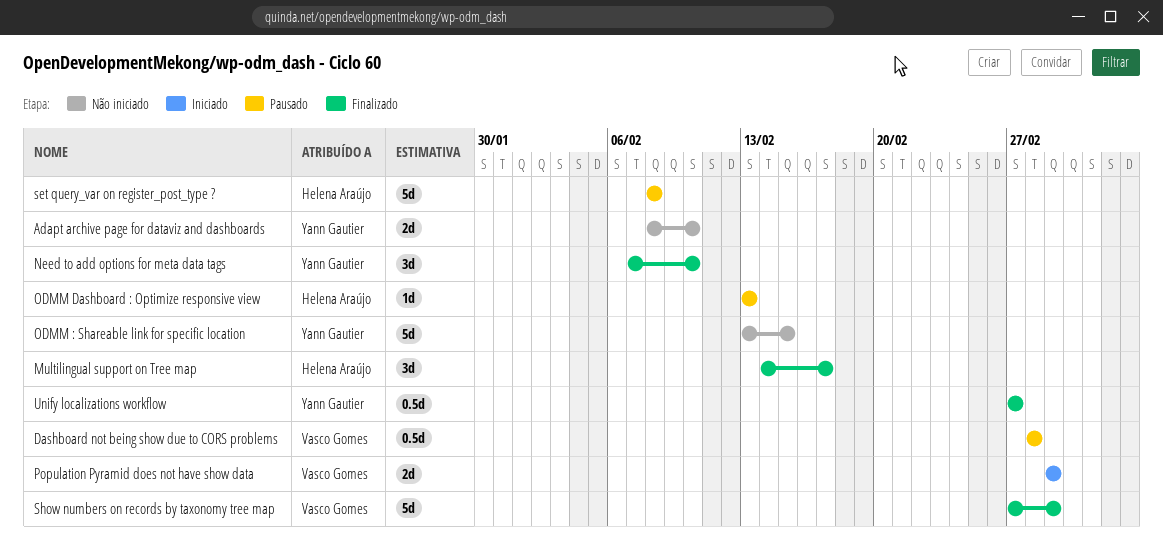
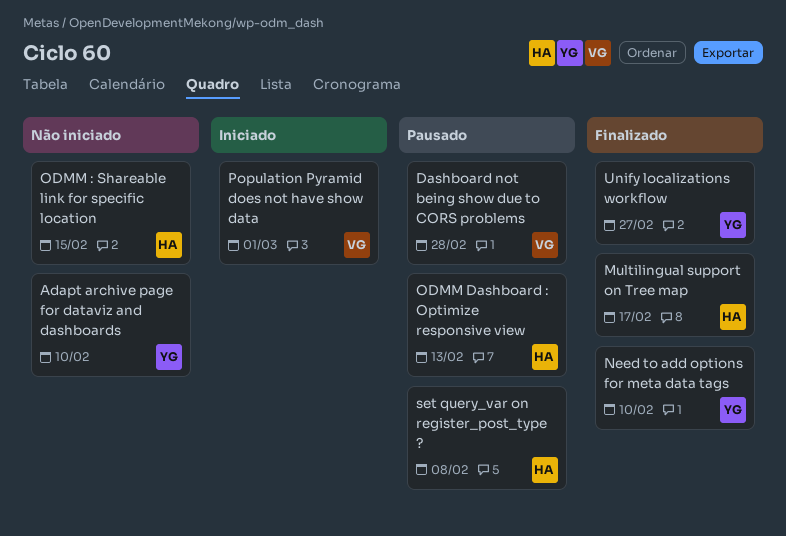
ODMM : Shareable link for specific location, owner: Yann Gautier -> Helena Araújo
Show numbers on records by taxonomy tree map: present -> none

